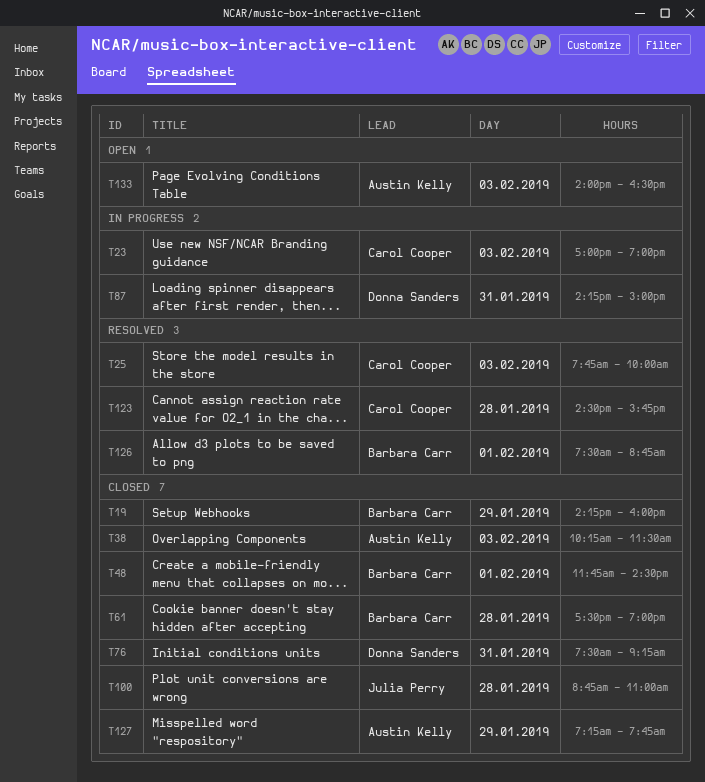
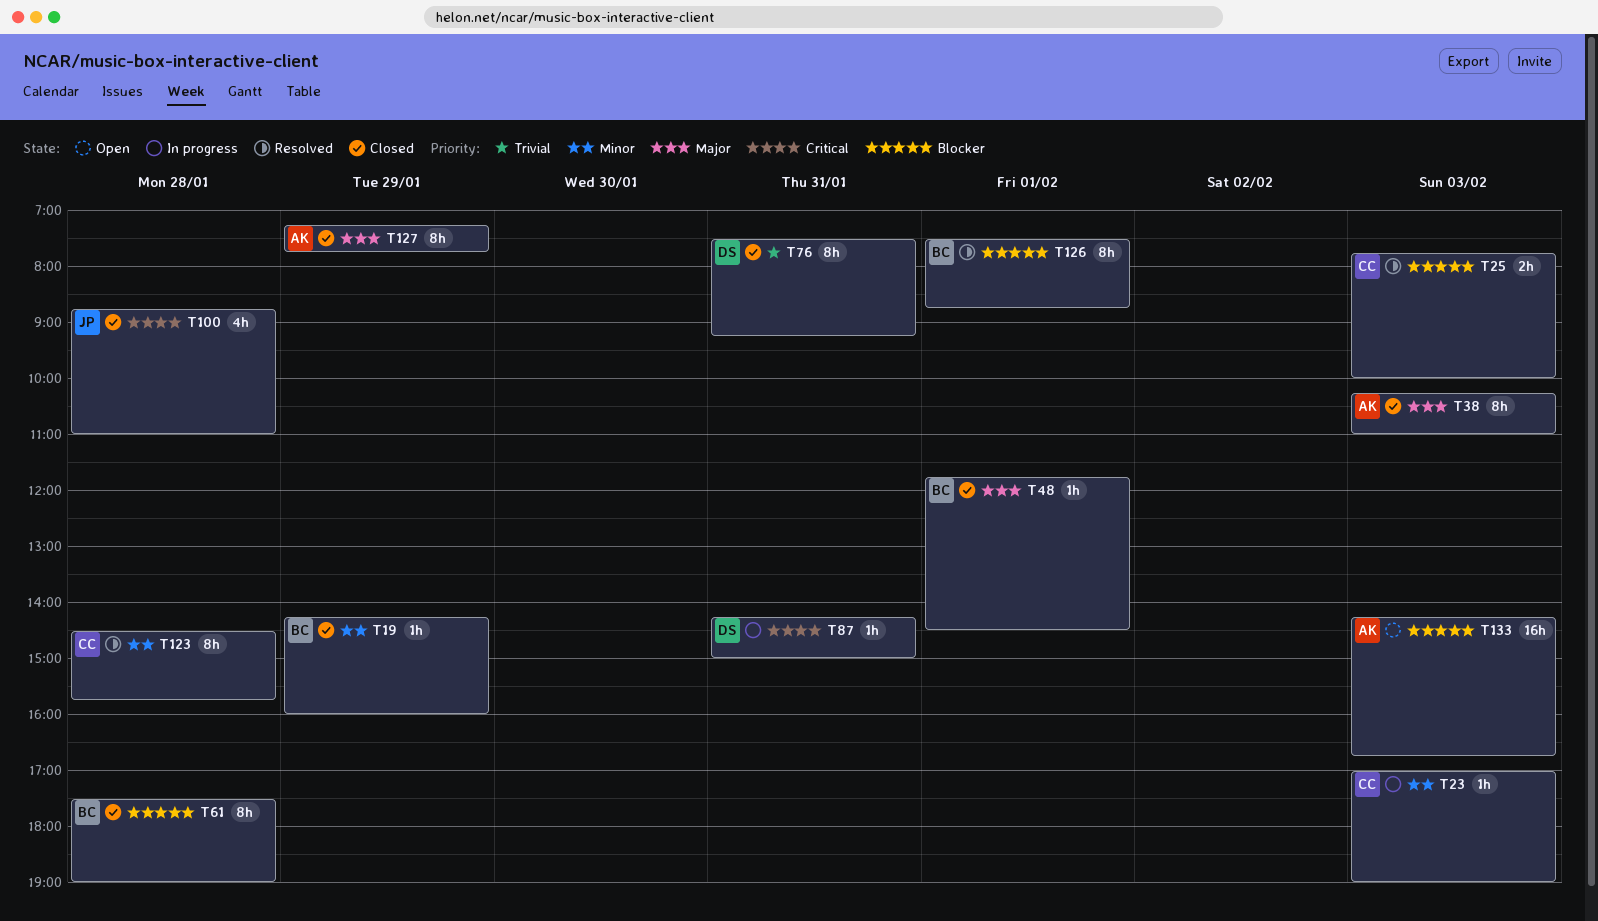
T38, ends: 11:30 -> 11:00
T133, begins: 14:00 -> 14:15
T133, ends: 16:30 -> 16:45

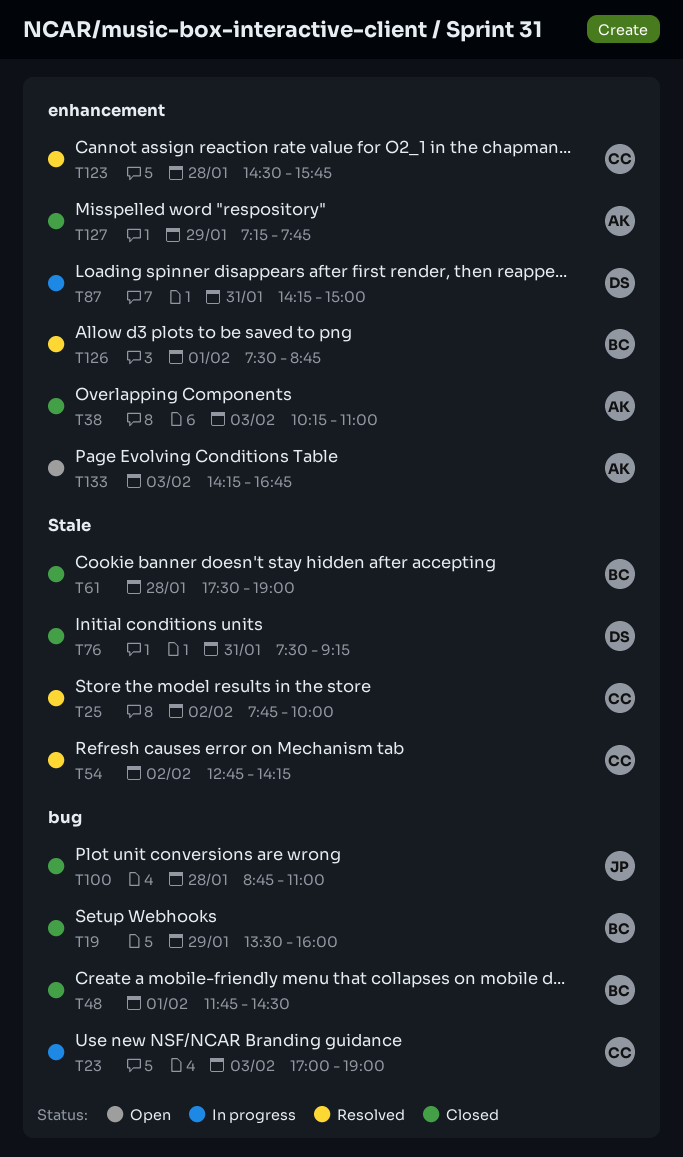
T19, begins: 14:15 -> 13:30
T25, day: Feb 3 -> Feb 2
T54: none -> present

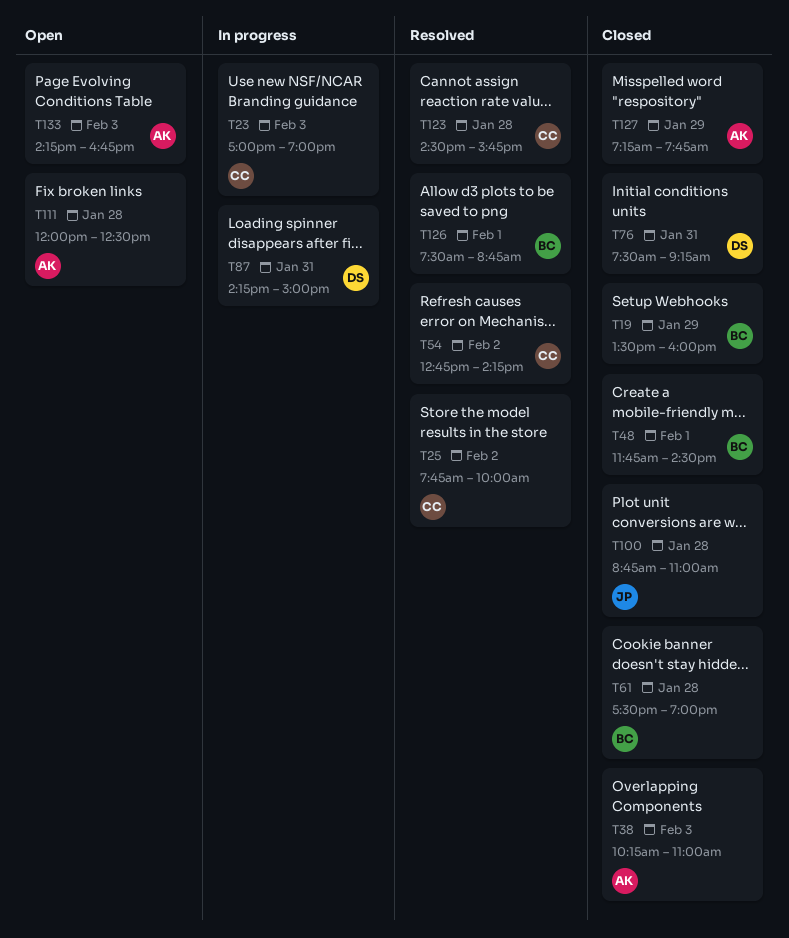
T111: none -> present

